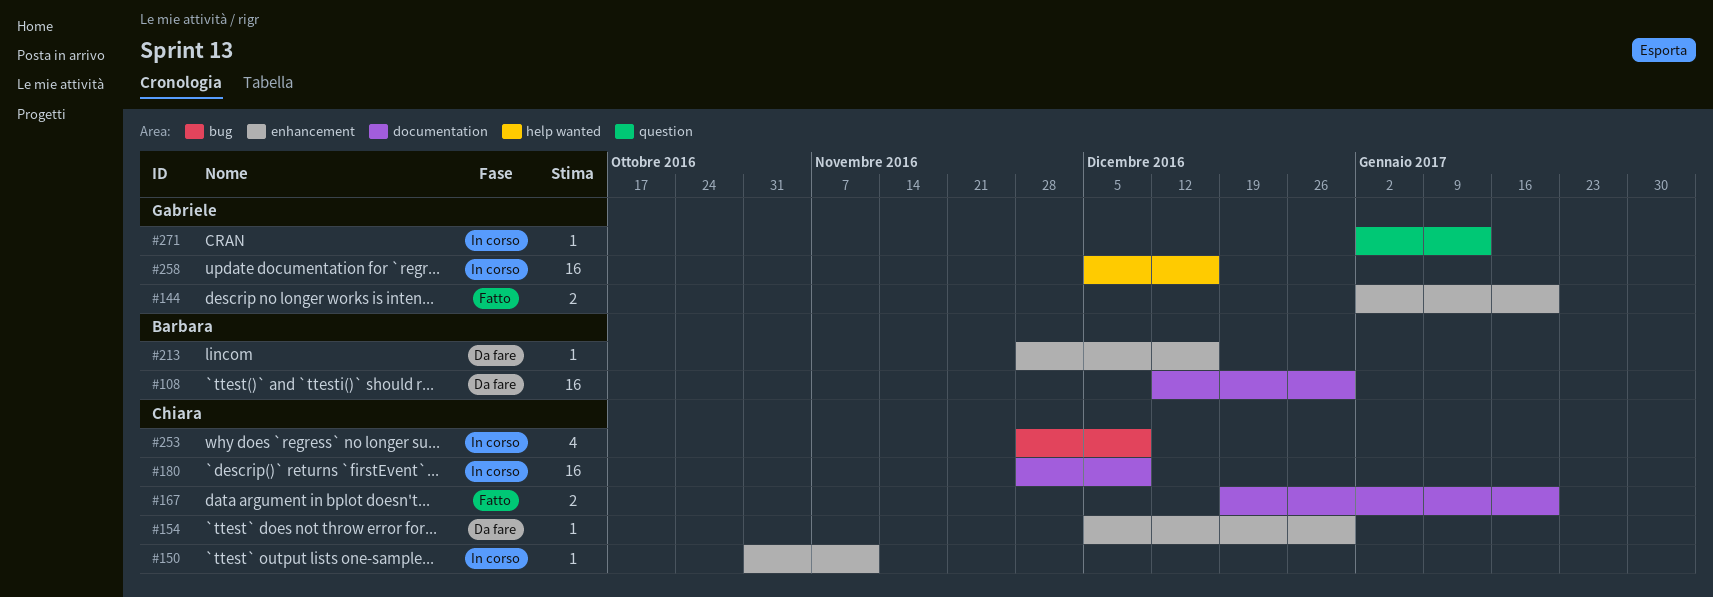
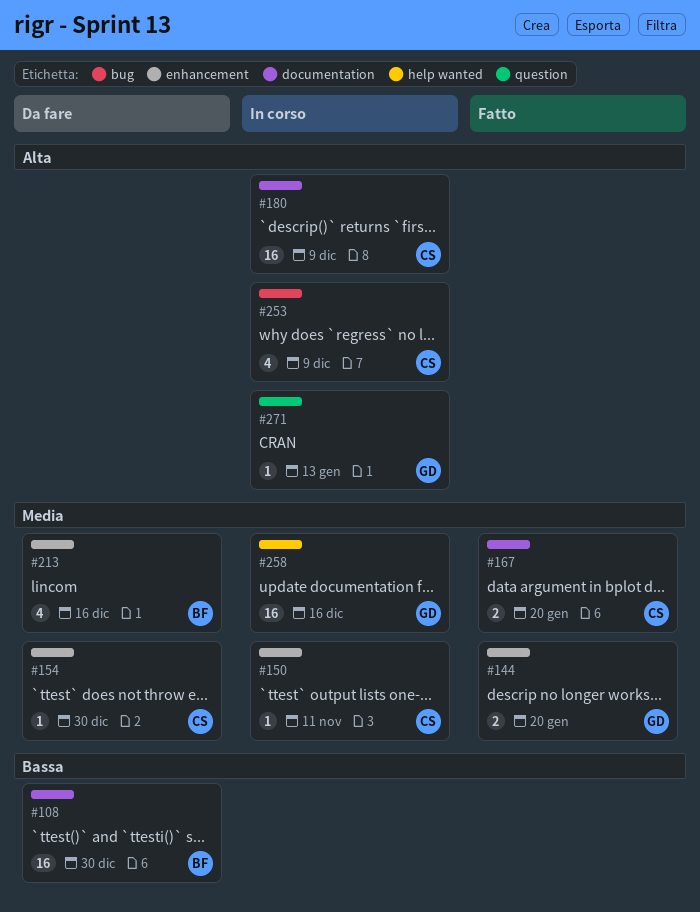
#213, estimate: 1 -> 4

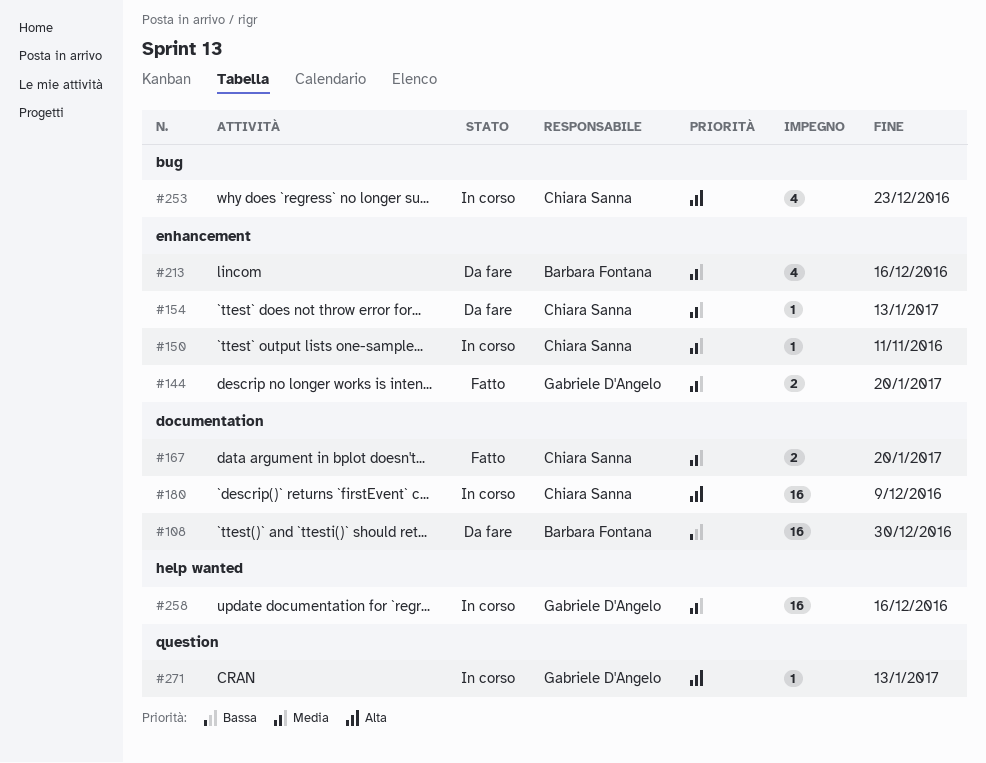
#154, due: Dec 30 -> Jan 13
#253, due: Dec 9 -> Dec 23

